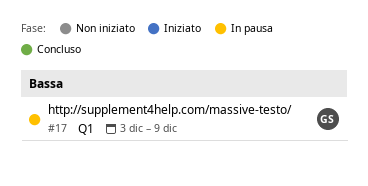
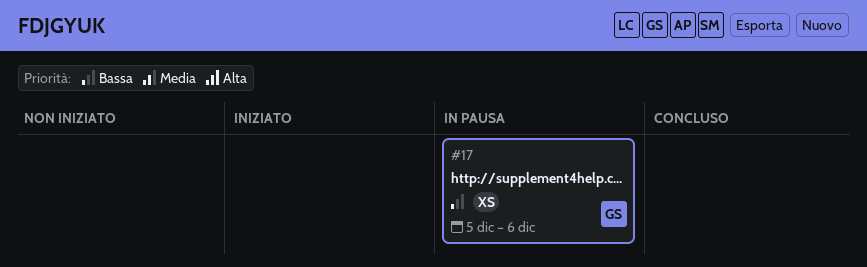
#17, start: Dec 3 -> Dec 5
#17, due: Dec 9 -> Dec 6

